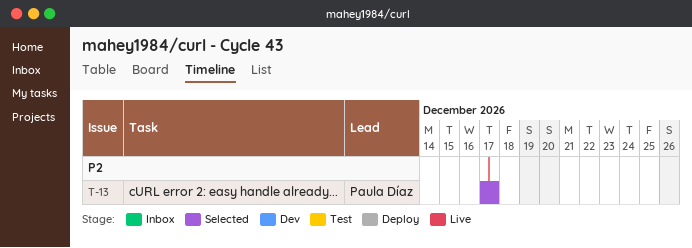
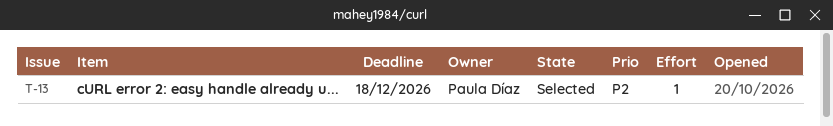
T-13, due: Dec 17 -> Dec 18

